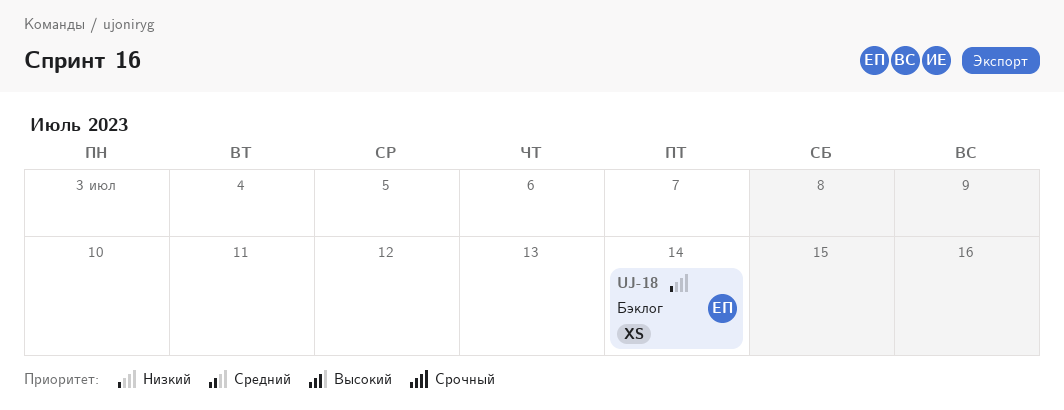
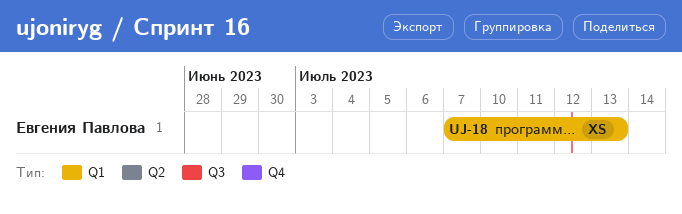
UJ-18, due: Jul 14 -> Jul 13

